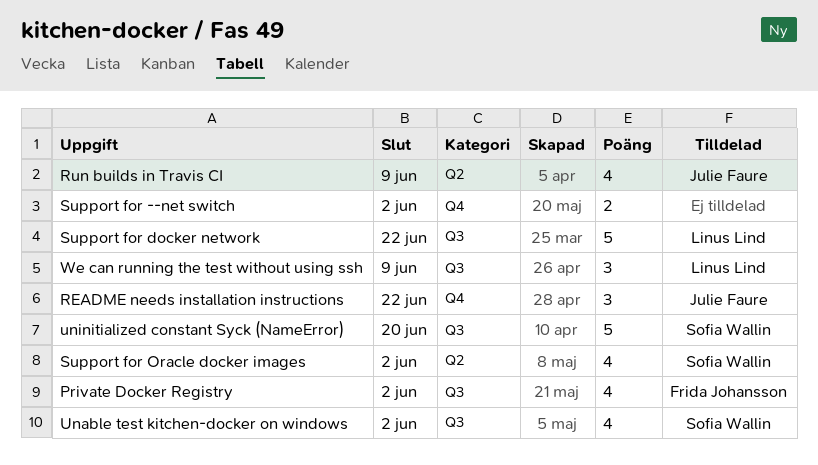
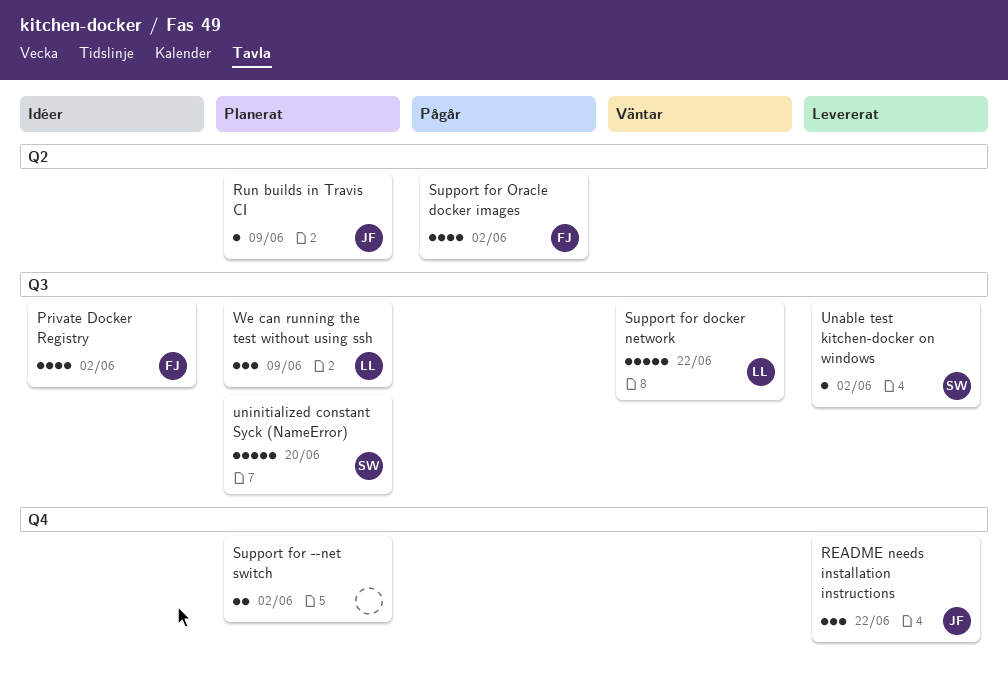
Run builds in Travis CI, estimate: 4 -> 1
Support for Oracle docker images, owner: Sofia Wallin -> Frida Johansson
Unable test kitchen-docker on windows, estimate: 4 -> 1

